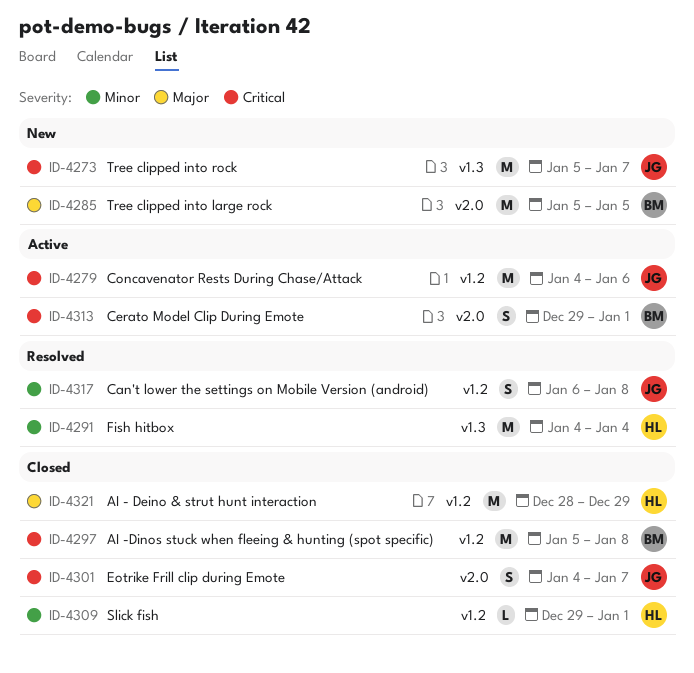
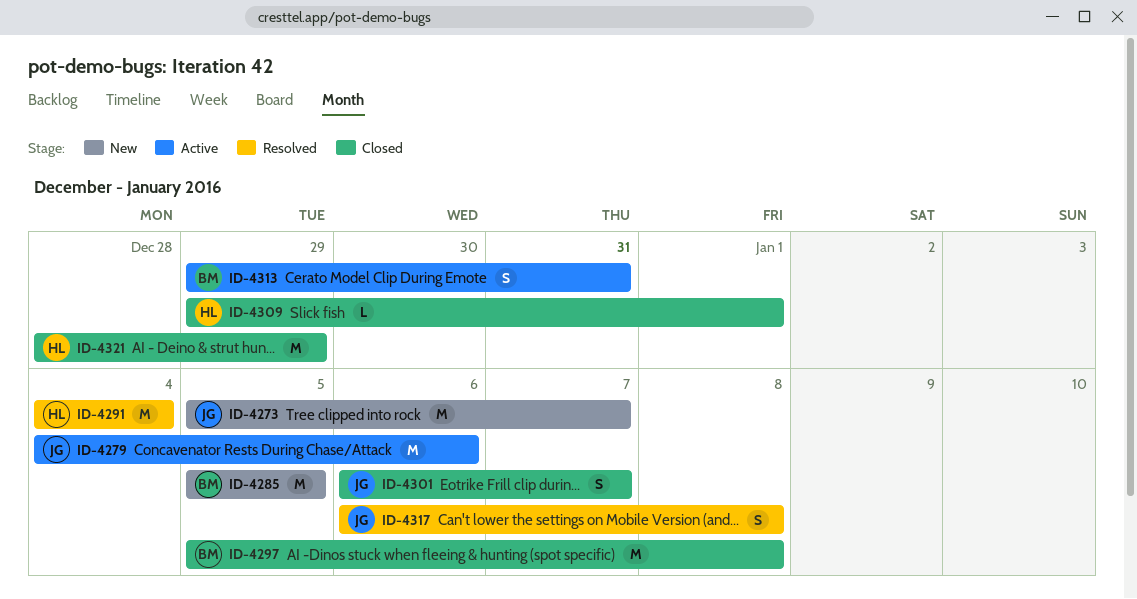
ID-4301, start: Jan 4 -> Jan 6
ID-4313, due: Jan 1 -> Dec 31

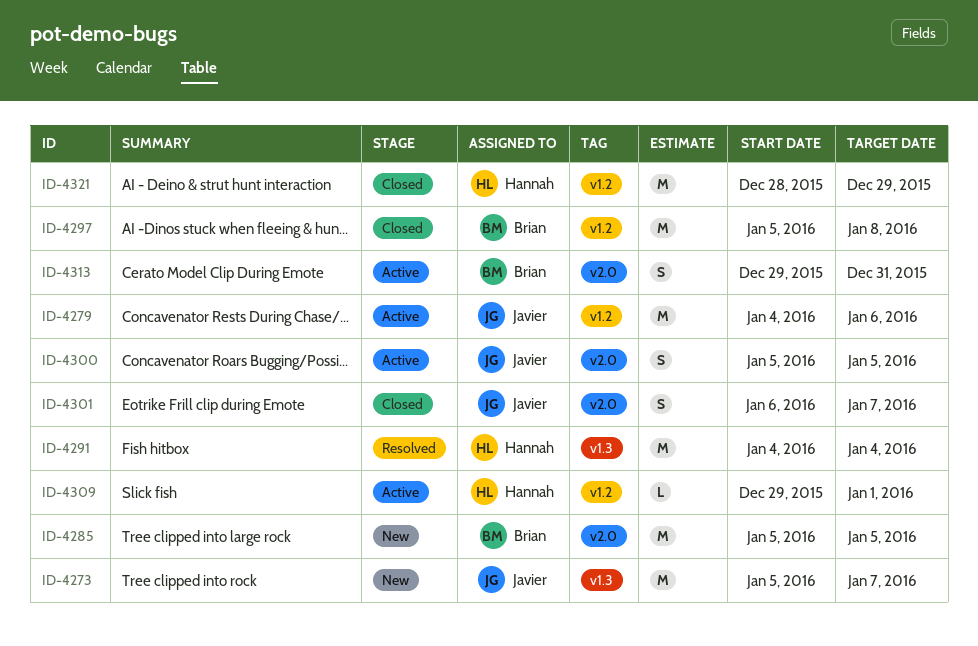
ID-4300: none -> present
ID-4309, status: Closed -> Active
ID-4317: present -> none

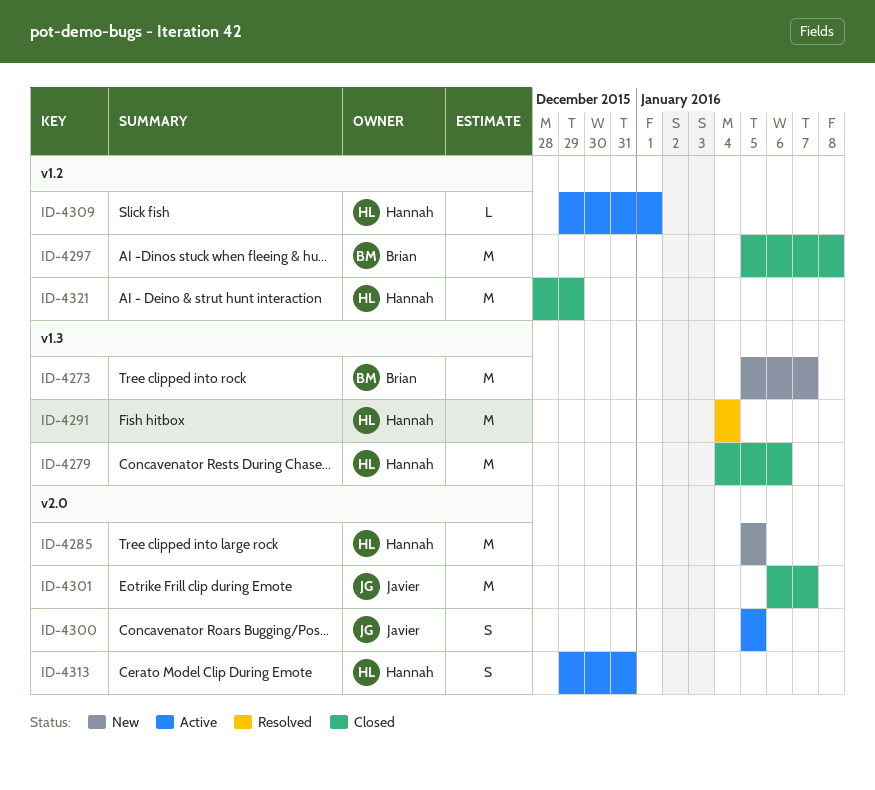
ID-4273, owner: Javier -> Brian
ID-4279, status: Active -> Closed
ID-4279, owner: Javier -> Hannah
ID-4279, label: v1.2 -> v1.3
ID-4285, owner: Brian -> Hannah
ID-4301, estimate: S -> M
ID-4313, owner: Brian -> Hannah

